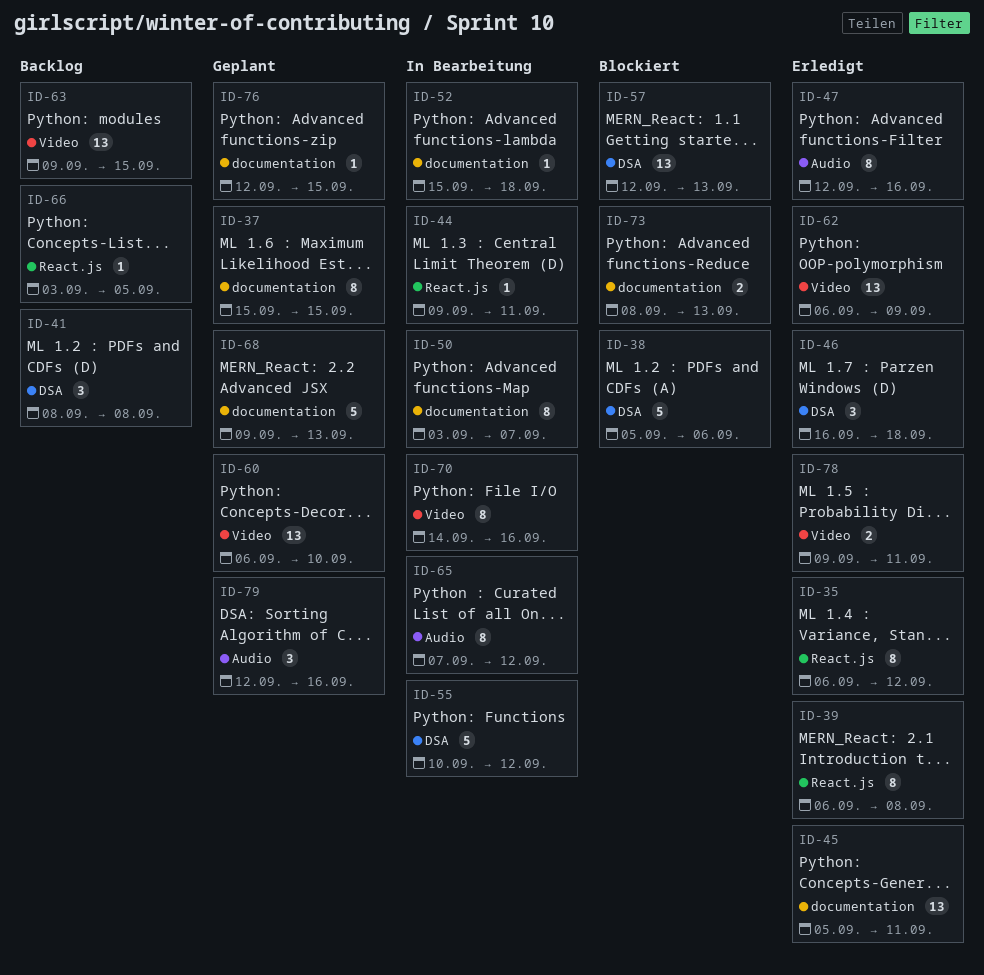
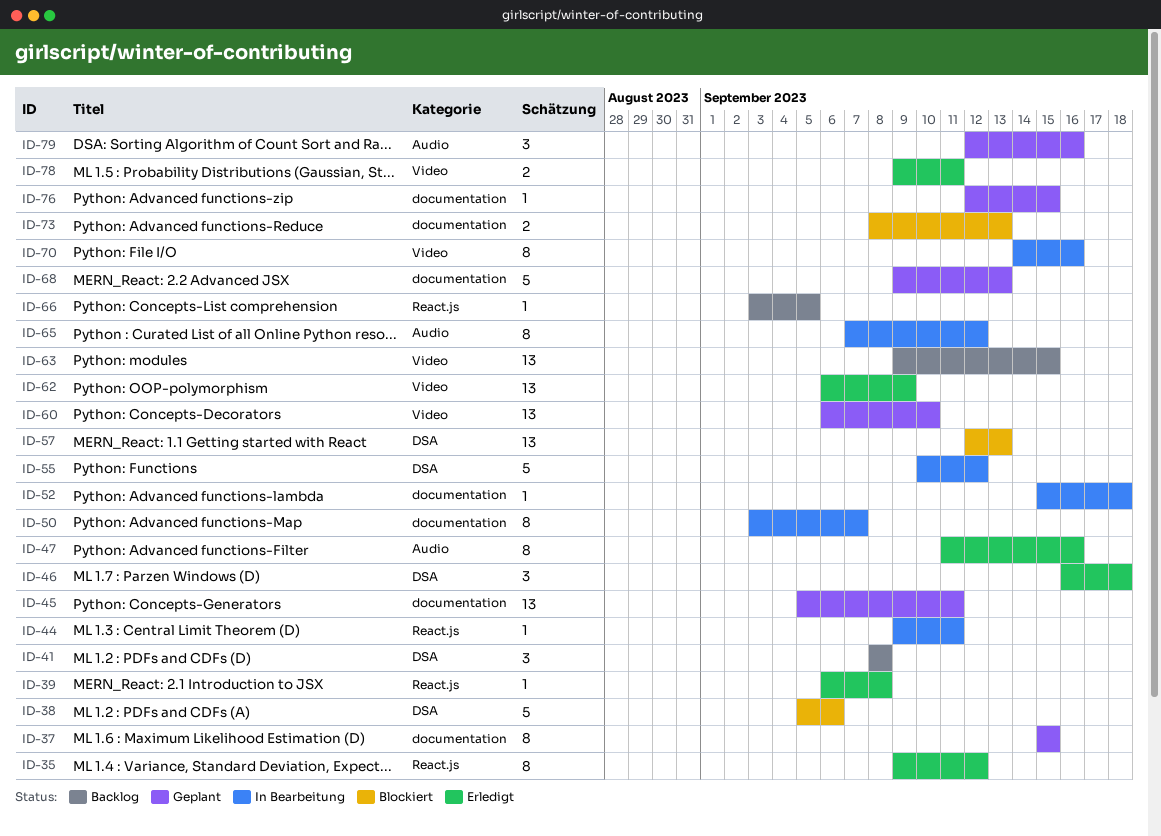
ID-35, start: Sep 6 -> Sep 9
ID-39, estimate: 8 -> 1
ID-45, status: Erledigt -> Geplant
ID-47, start: Sep 12 -> Sep 11

